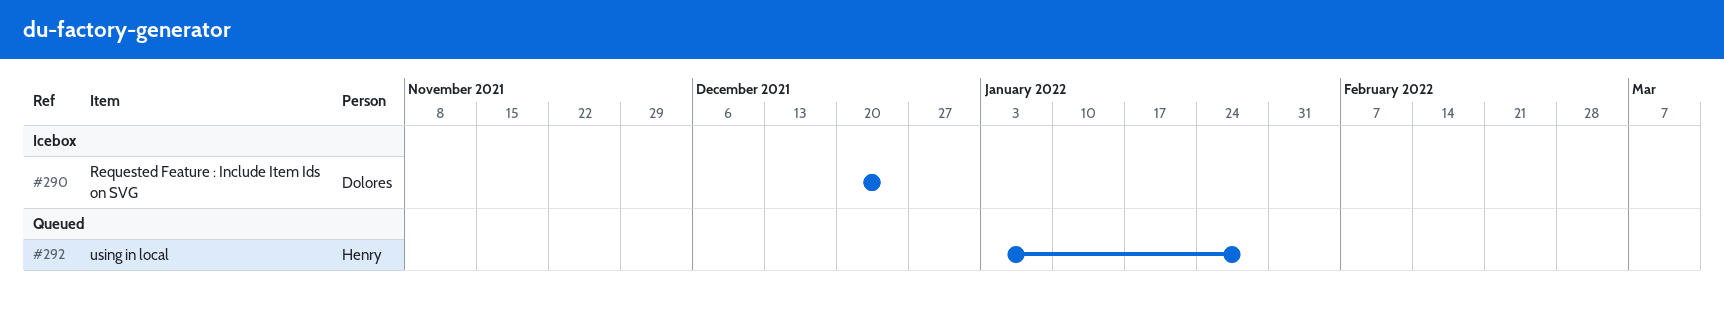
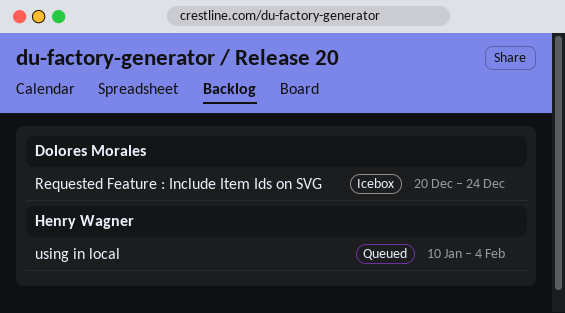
using in local, start: Jan 3 -> Jan 10
using in local, due: Jan 28 -> Feb 4

